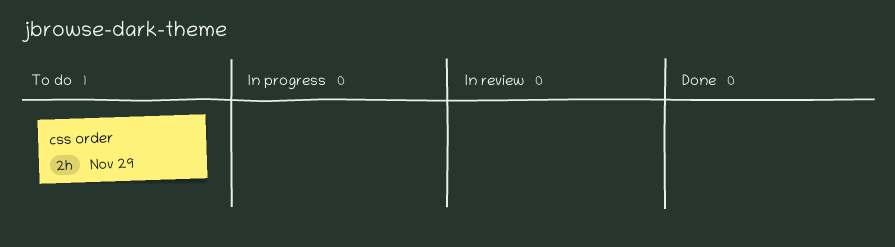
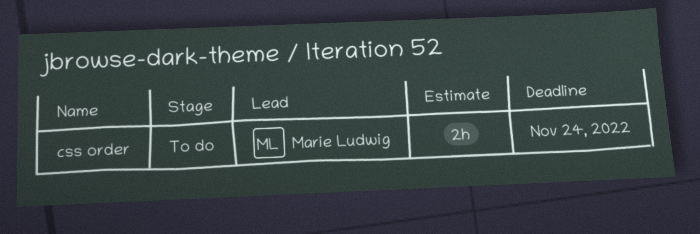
css order, due: Nov 29 -> Nov 24

